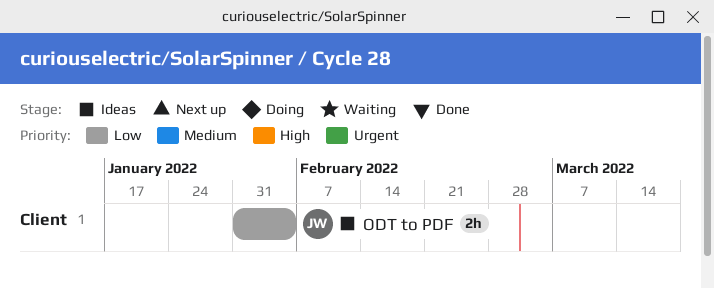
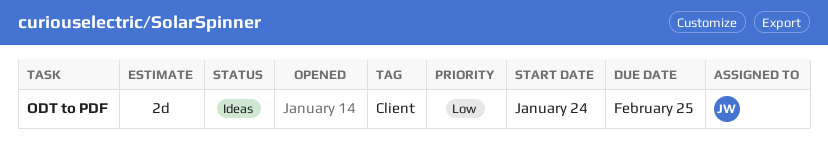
ODT to PDF, estimate: 2h -> 2d
ODT to PDF, start: Jan 31 -> Jan 24
ODT to PDF, due: Feb 4 -> Feb 25

